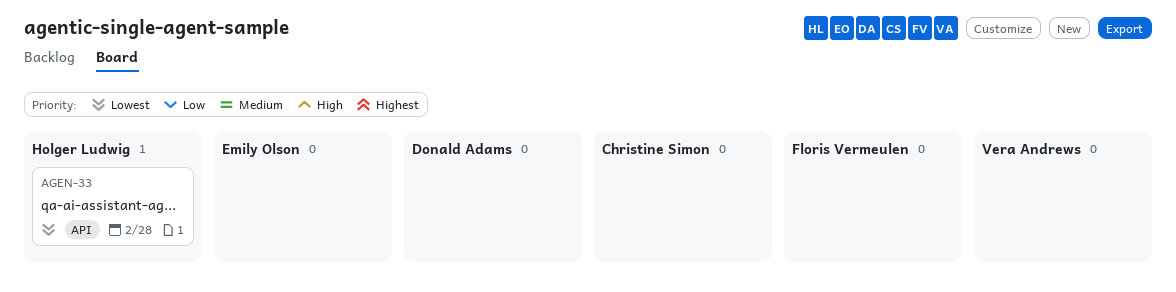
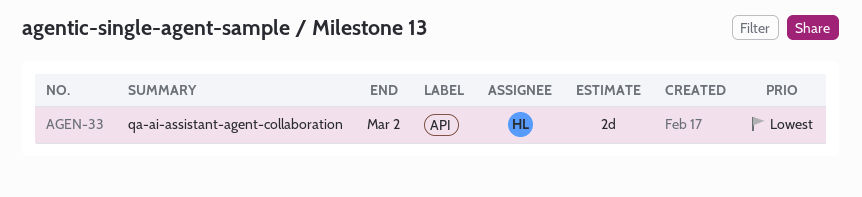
AGEN-33, due: Feb 28 -> Mar 2

